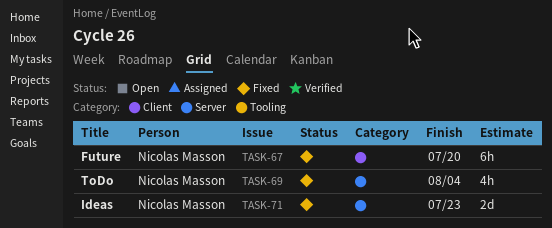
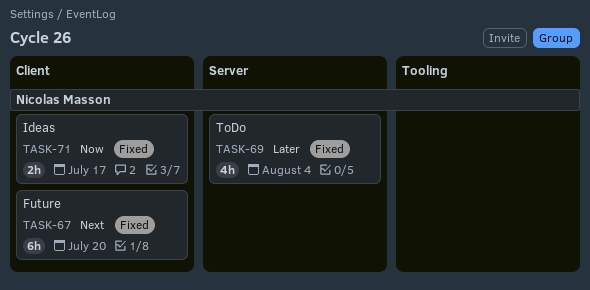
TASK-71, label: Server -> Client
TASK-71, estimate: 2d -> 2h
TASK-71, due: Jul 23 -> Jul 17

